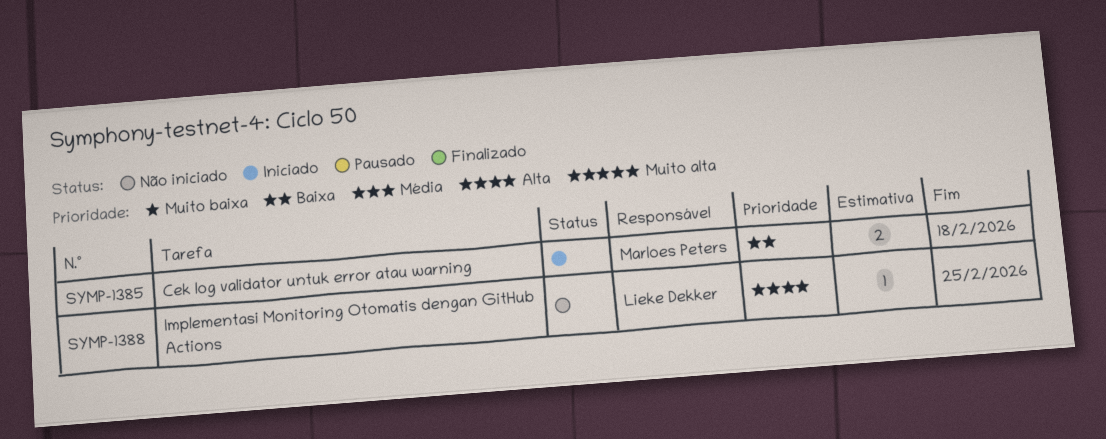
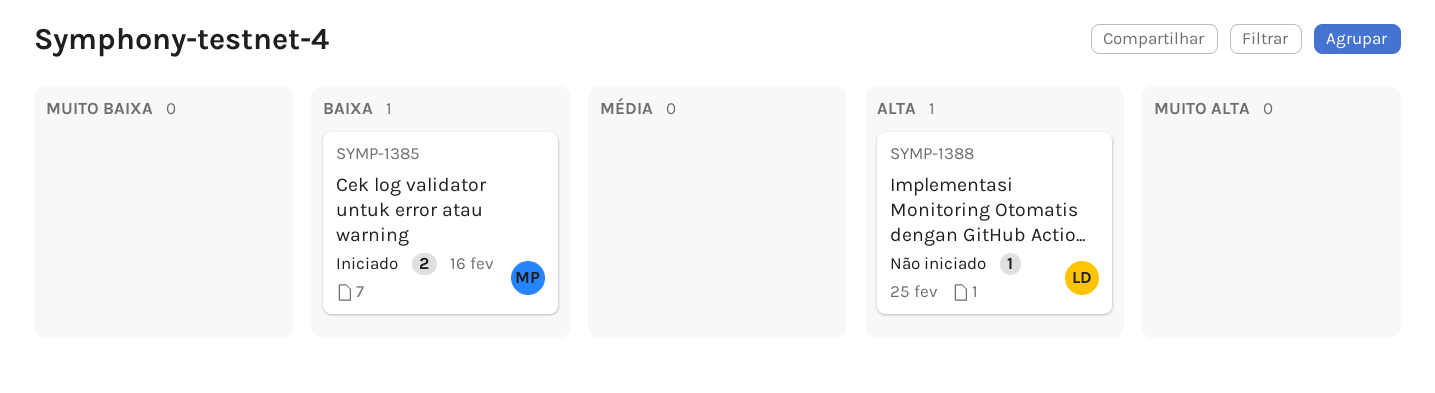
SYMP-1385, due: Feb 18 -> Feb 16

